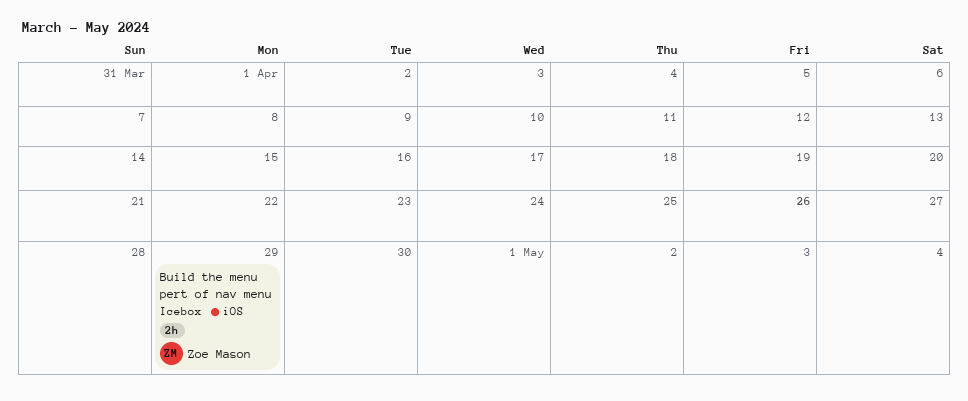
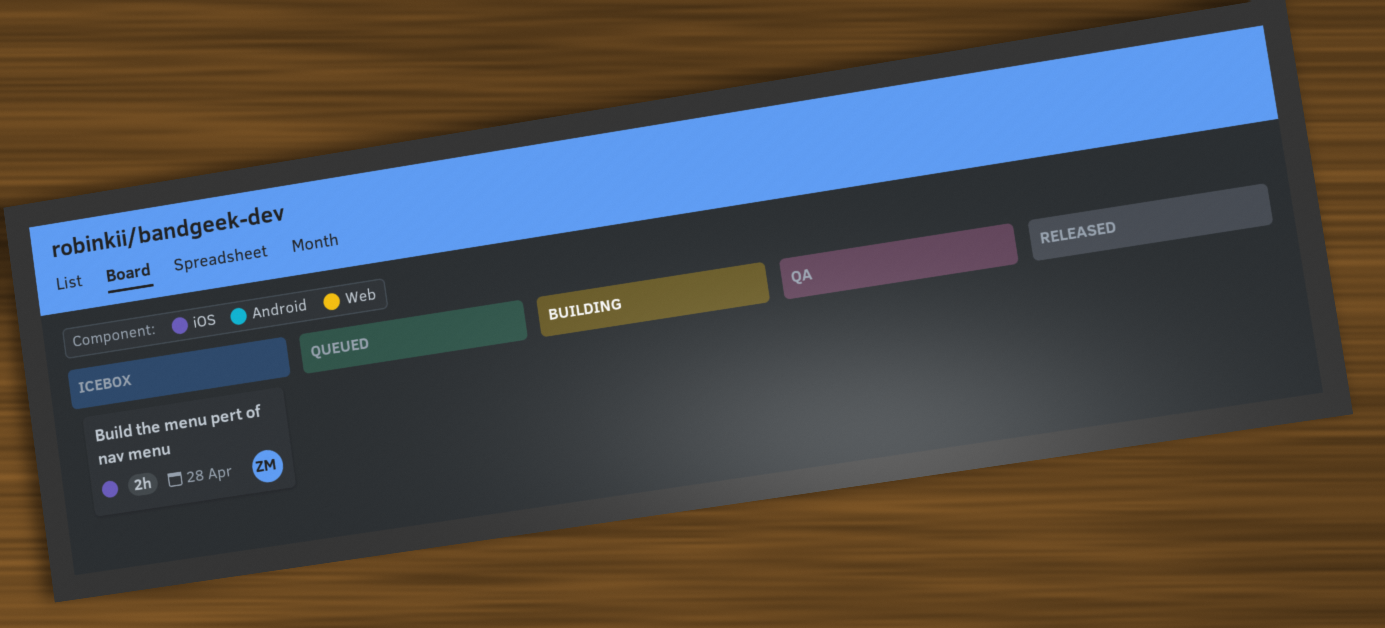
Build the menu pert of nav menu, due: Apr 29 -> Apr 28

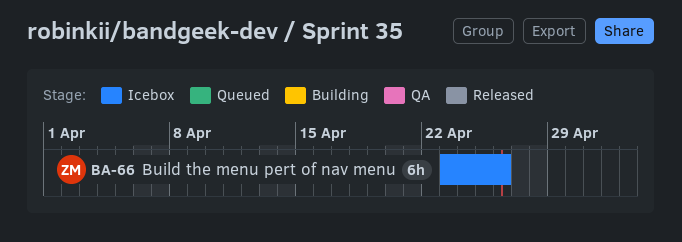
Build the menu pert of nav menu, estimate: 2h -> 6h
Build the menu pert of nav menu, due: Apr 28 -> Apr 26

